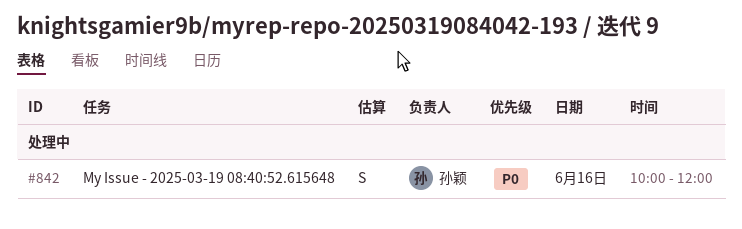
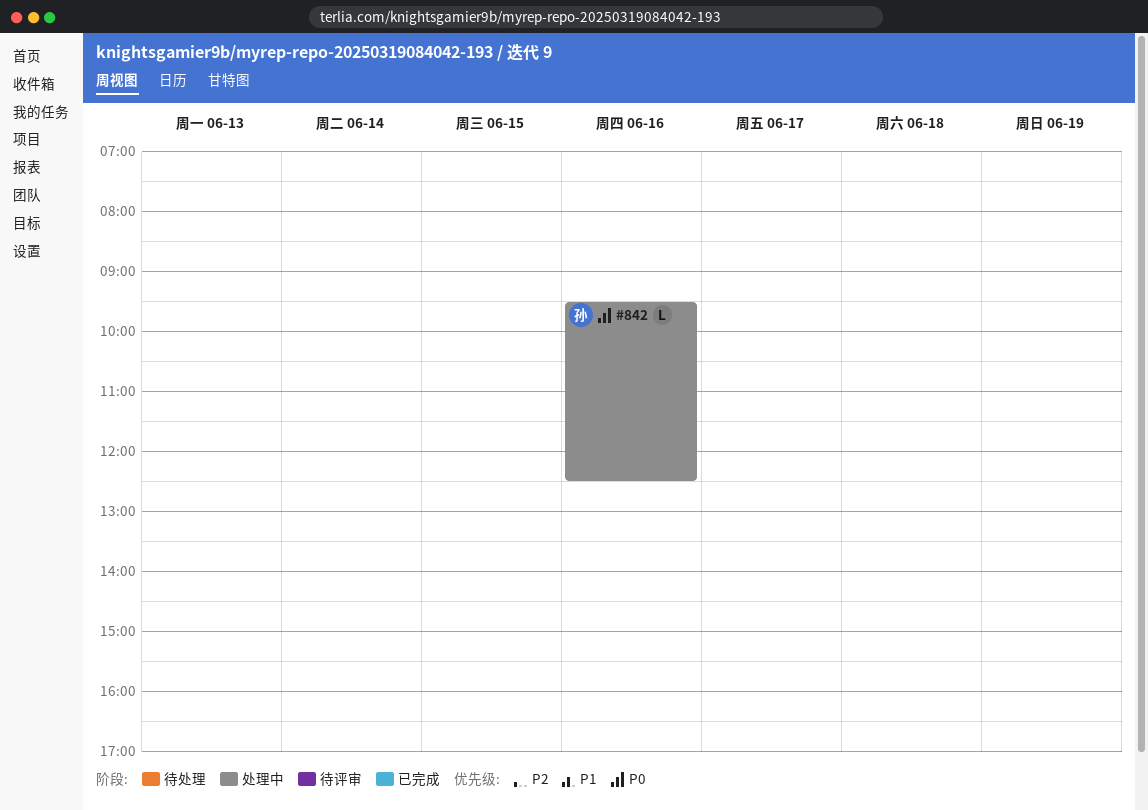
#842, estimate: S -> L
#842, begins: 10:00 -> 09:30
#842, ends: 12:00 -> 12:30

